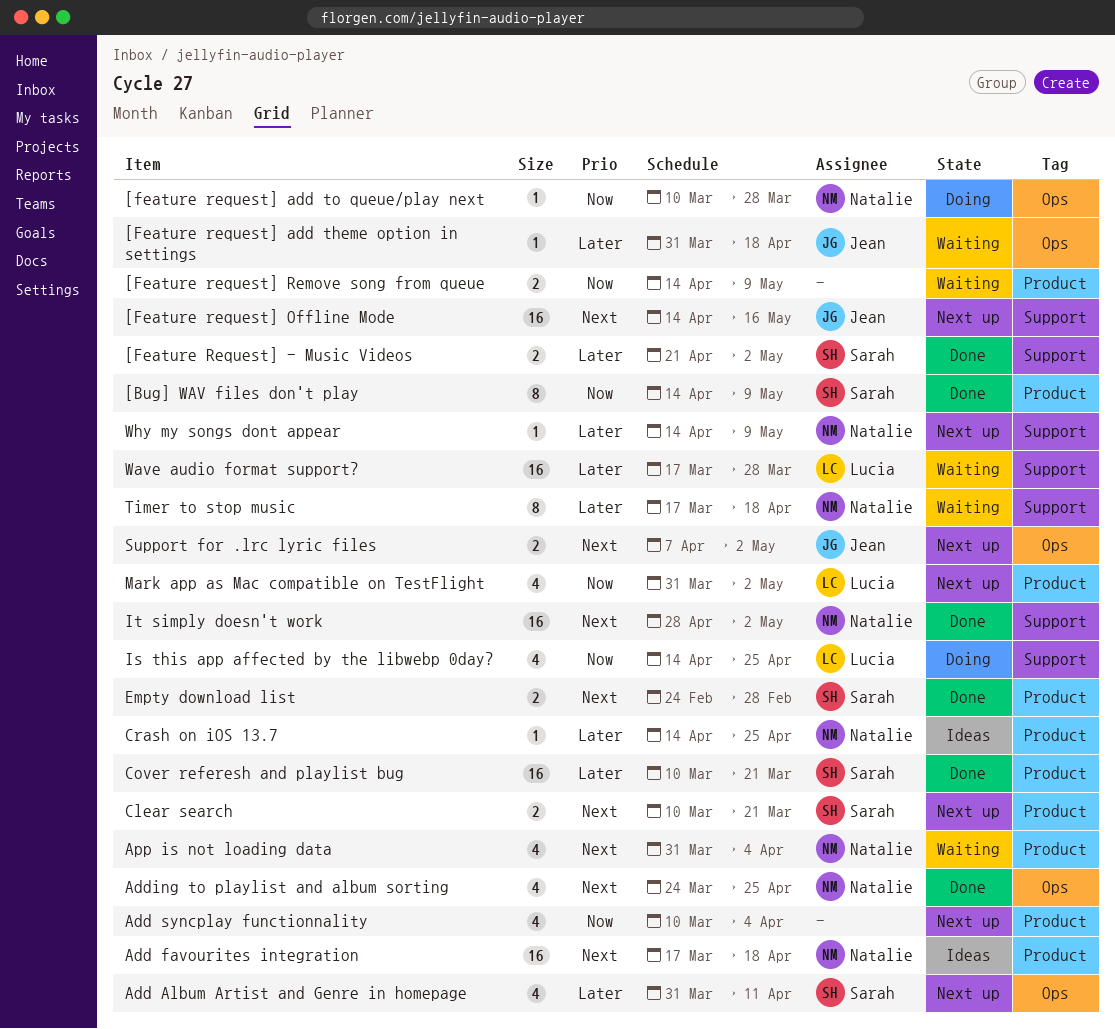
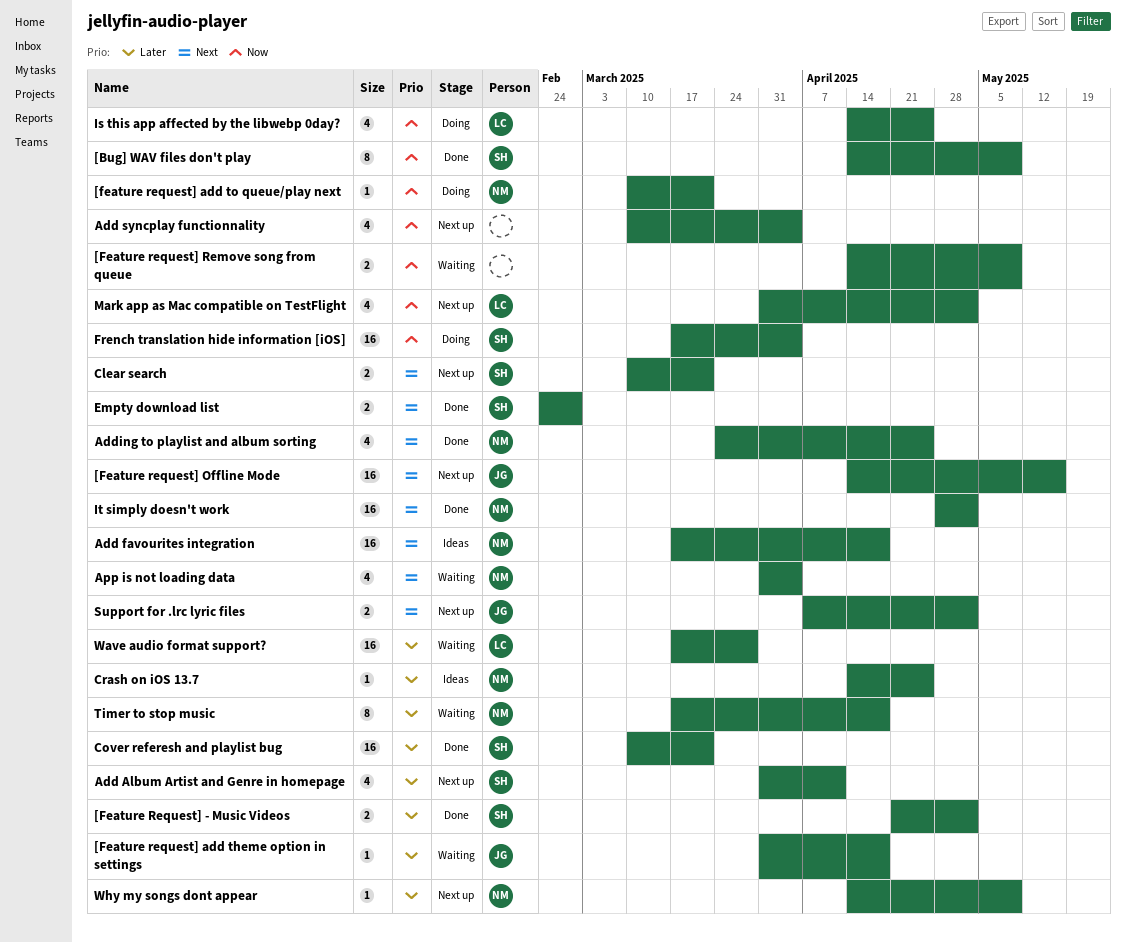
[feature request] add to queue/play next, due: Mar 28 -> Mar 21
French translation hide information [iOS]: none -> present

